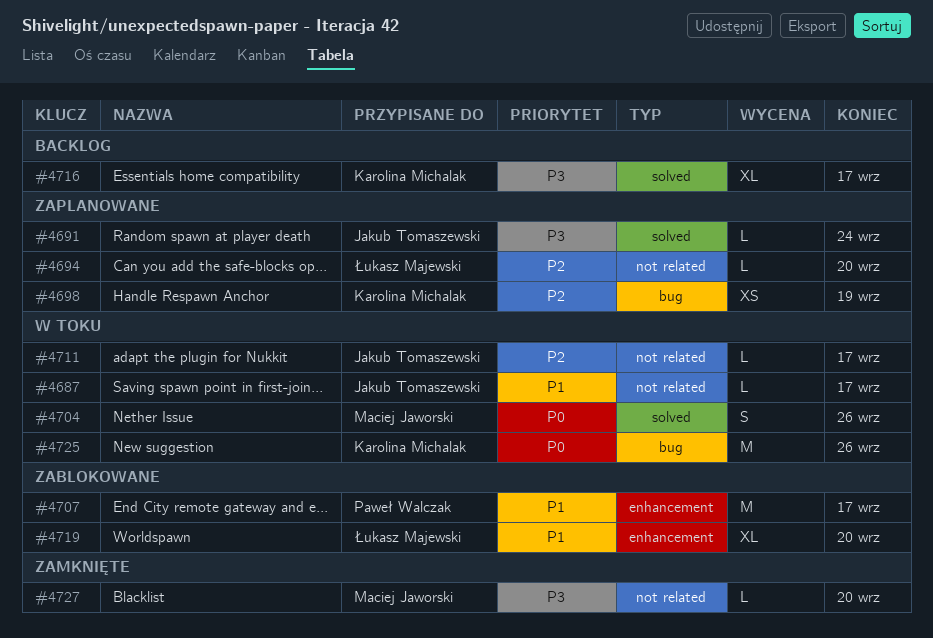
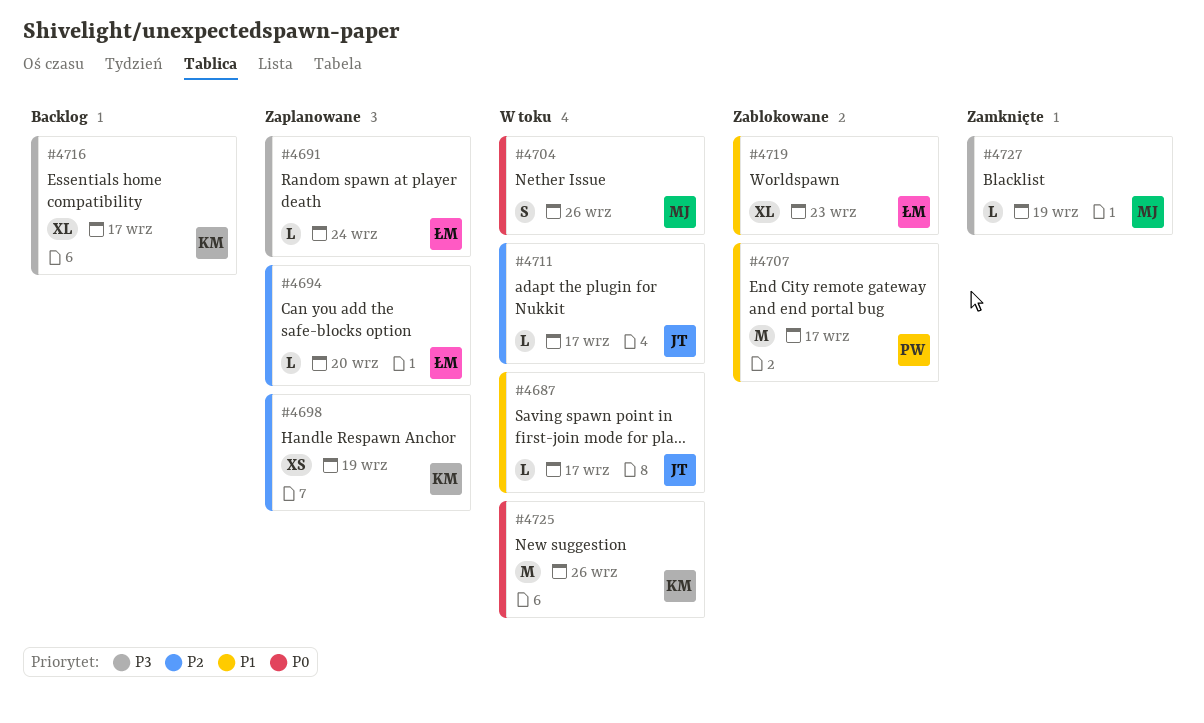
#4691, owner: Jakub Tomaszewski -> Łukasz Majewski
#4719, due: Sep 20 -> Sep 23
#4727, due: Sep 20 -> Sep 19

